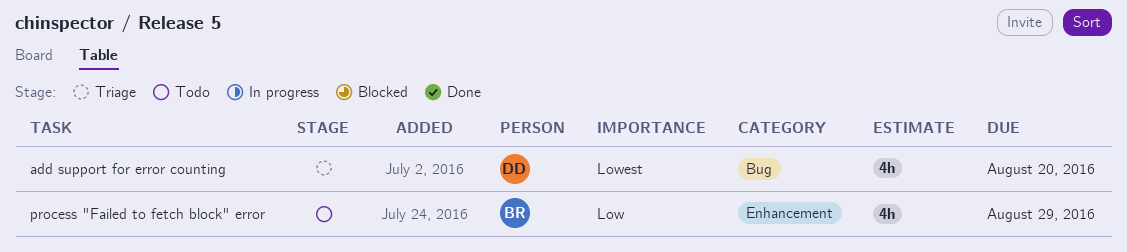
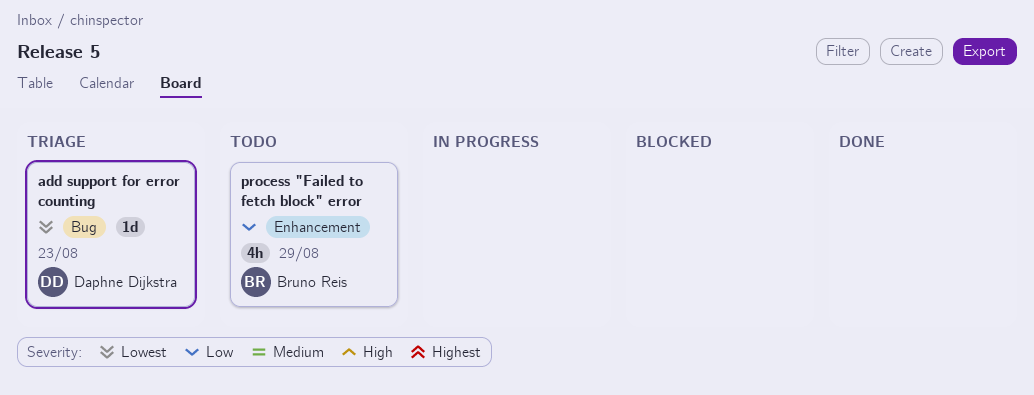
add support for error counting, estimate: 4h -> 1d
add support for error counting, due: Aug 20 -> Aug 23

